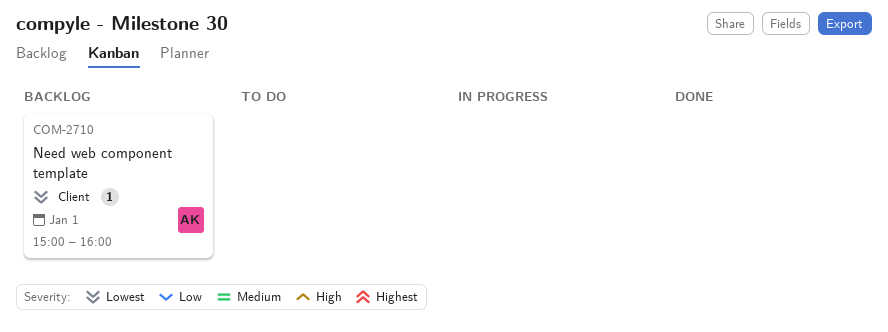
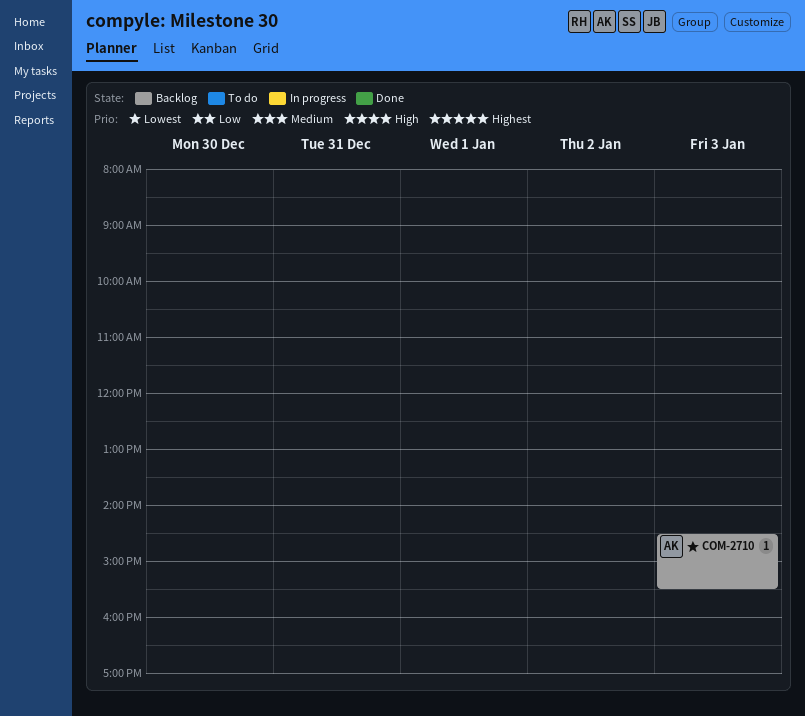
COM-2710, day: Jan 1 -> Jan 3
COM-2710, begins: 15:00 -> 14:30
COM-2710, ends: 16:00 -> 15:30

